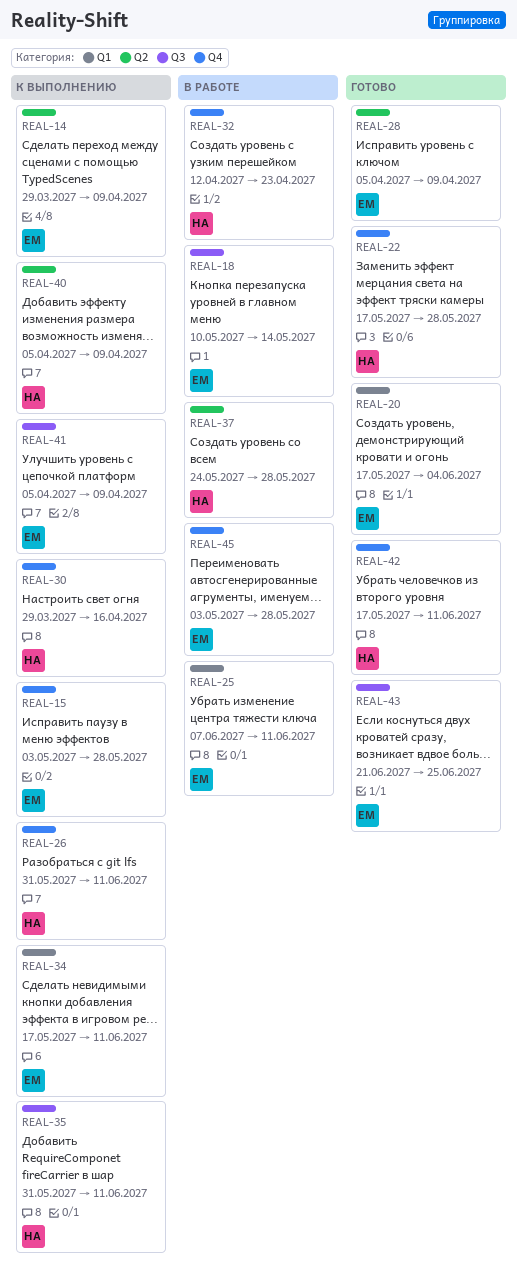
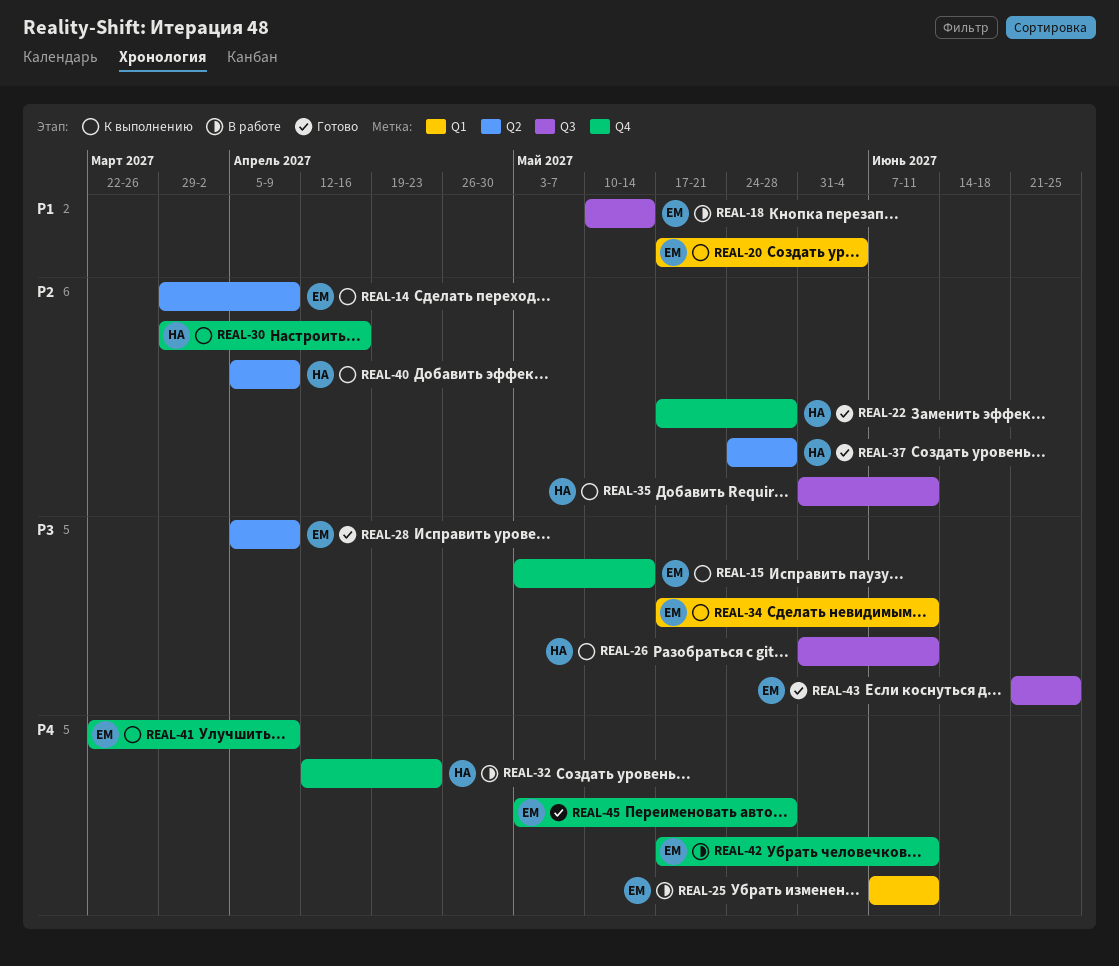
REAL-15, due: May 28 -> May 14
REAL-20, status: Готово -> К выполнению
REAL-26, label: Q4 -> Q3
REAL-37, status: В работе -> Готово
REAL-41, label: Q3 -> Q4
REAL-41, start: Apr 5 -> Mar 22
REAL-42, status: Готово -> В работе
REAL-42, owner: НА -> ЕМ
REAL-45, status: В работе -> Готово

